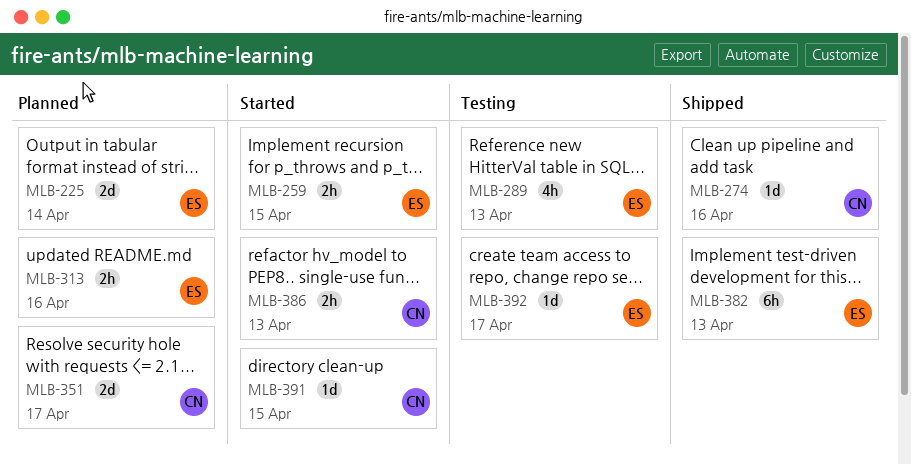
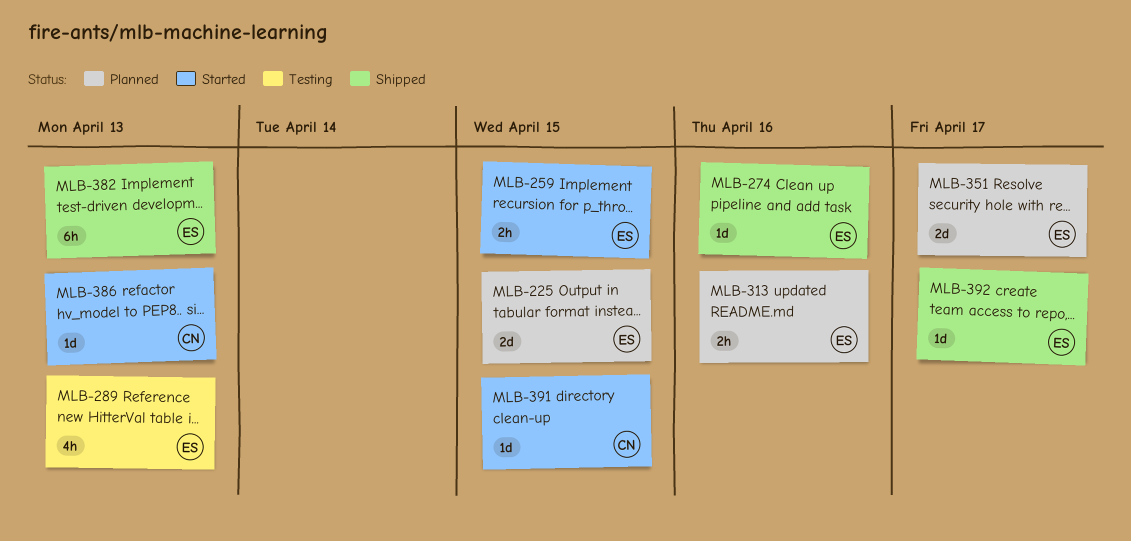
MLB-225, due: Apr 14 -> Apr 15
MLB-274, owner: CN -> ES
MLB-351, owner: CN -> ES
MLB-386, estimate: 2h -> 1d
MLB-392, status: Testing -> Shipped

